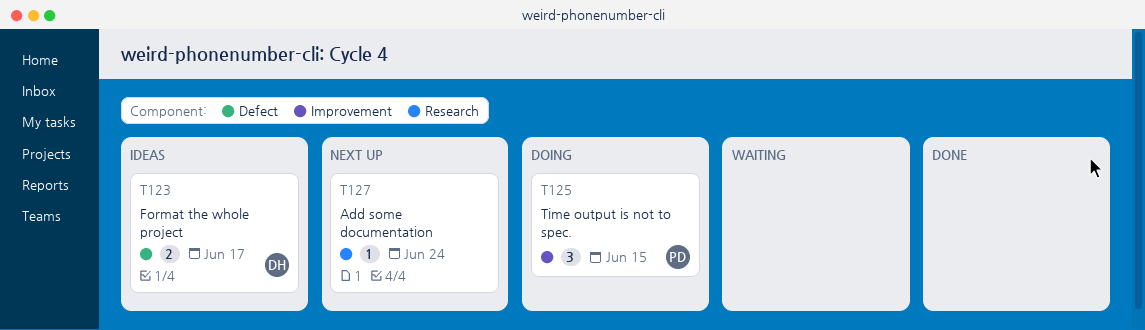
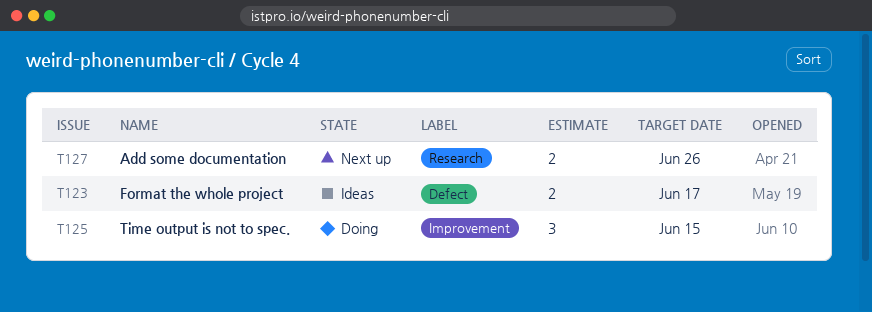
T127, estimate: 1 -> 2
T127, due: Jun 24 -> Jun 26

